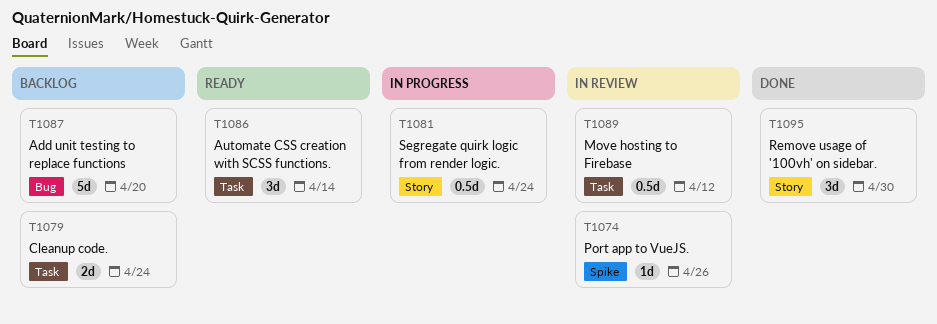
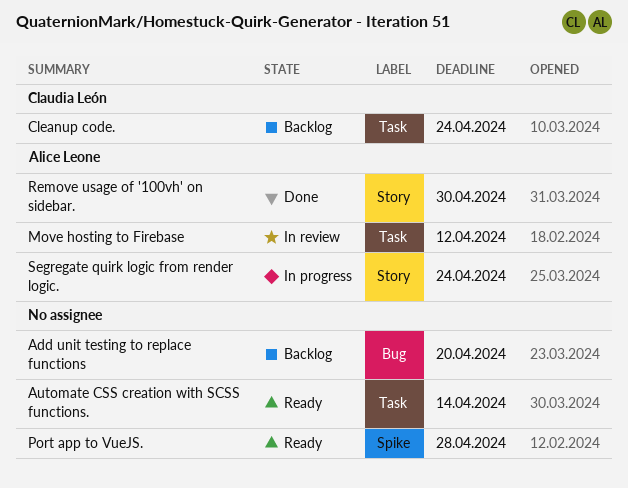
Port app to VueJS., status: In review -> Ready
Port app to VueJS., due: Apr 26 -> Apr 28

